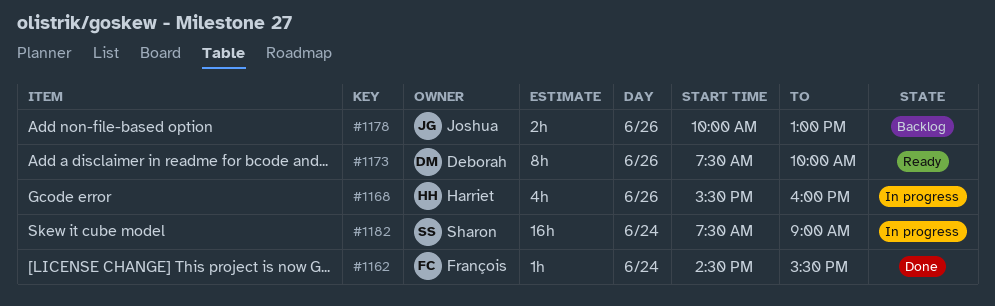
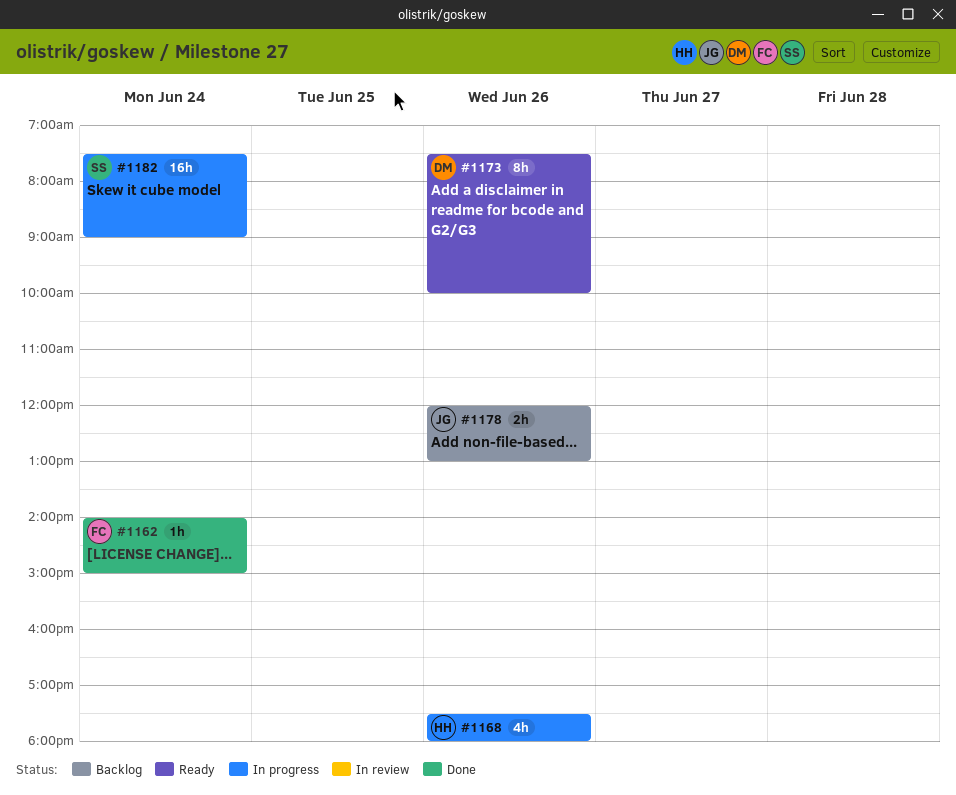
#1162, begins: 14:30 -> 14:00
#1162, ends: 15:30 -> 15:00
#1168, begins: 15:30 -> 17:30
#1168, ends: 16:00 -> 18:00
#1178, begins: 10:00 -> 12:00

